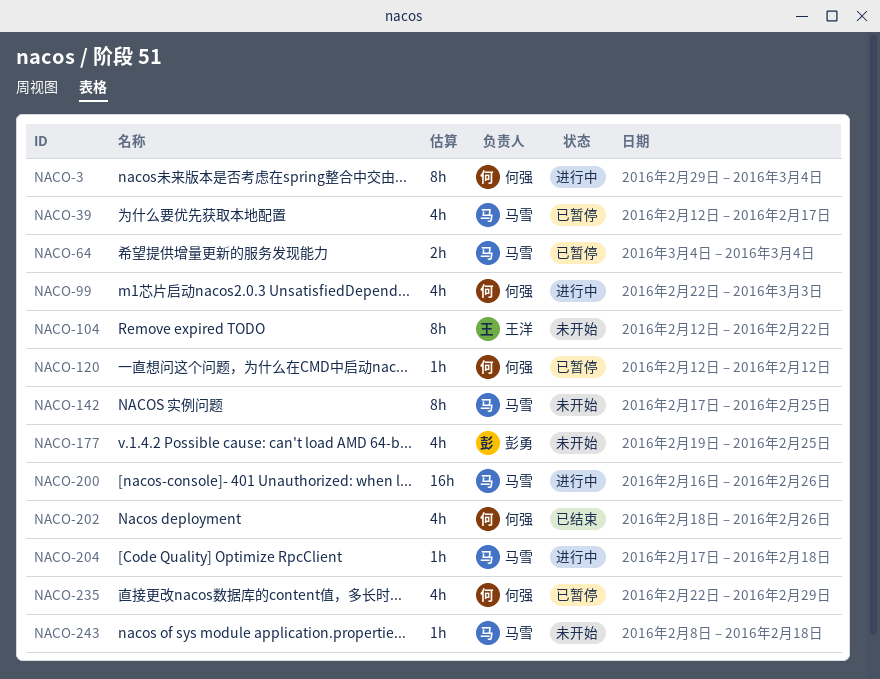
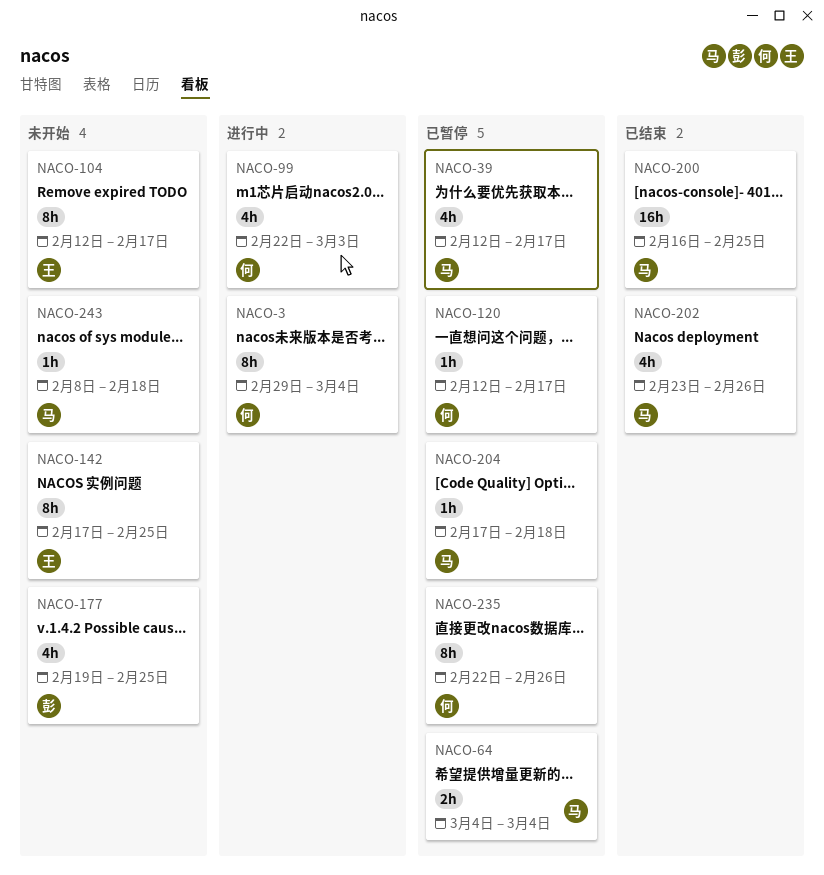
NACO-104, due: Feb 22 -> Feb 17
NACO-120, due: Feb 12 -> Feb 17
NACO-142, owner: 马雪 -> 王洋
NACO-200, status: 进行中 -> 已结束
NACO-200, due: Feb 26 -> Feb 25
NACO-202, owner: 何强 -> 马雪
NACO-202, start: Feb 18 -> Feb 23
NACO-204, status: 进行中 -> 已暂停
NACO-235, estimate: 4h -> 8h
NACO-235, due: Feb 29 -> Feb 26

